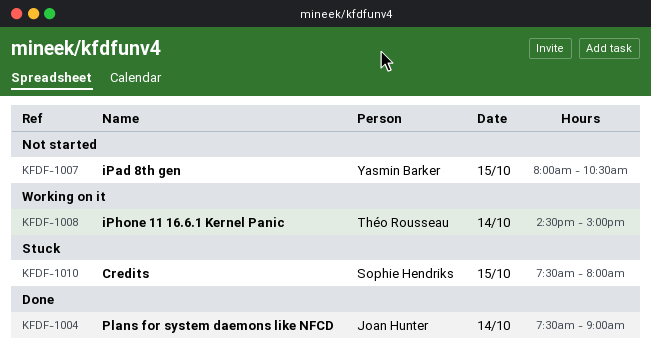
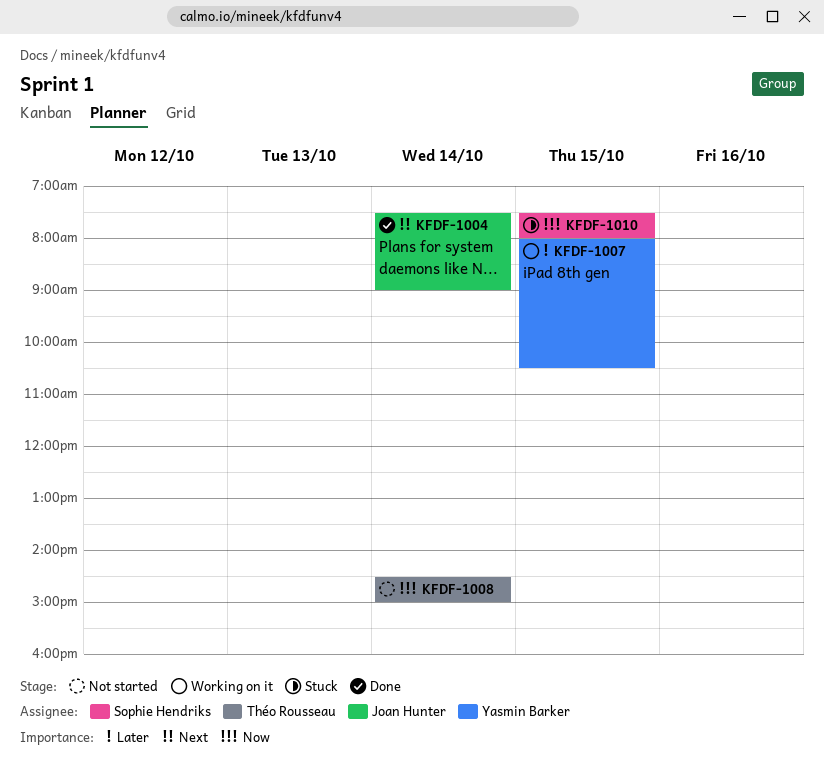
KFDF-1007, status: Not started -> Working on it
KFDF-1008, status: Working on it -> Not started

